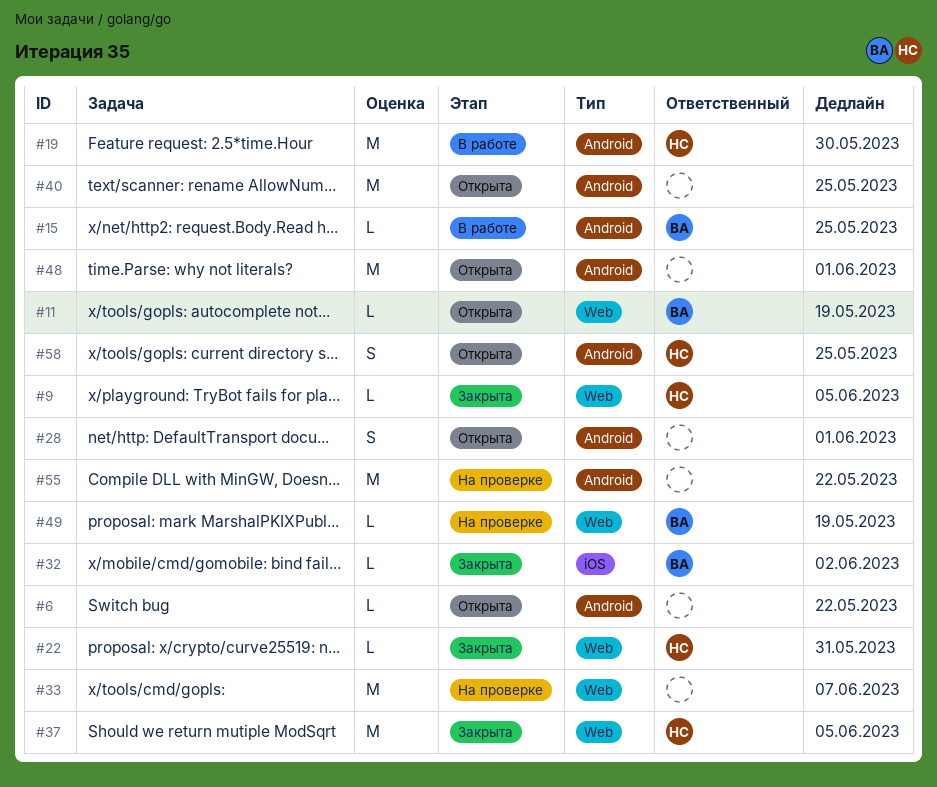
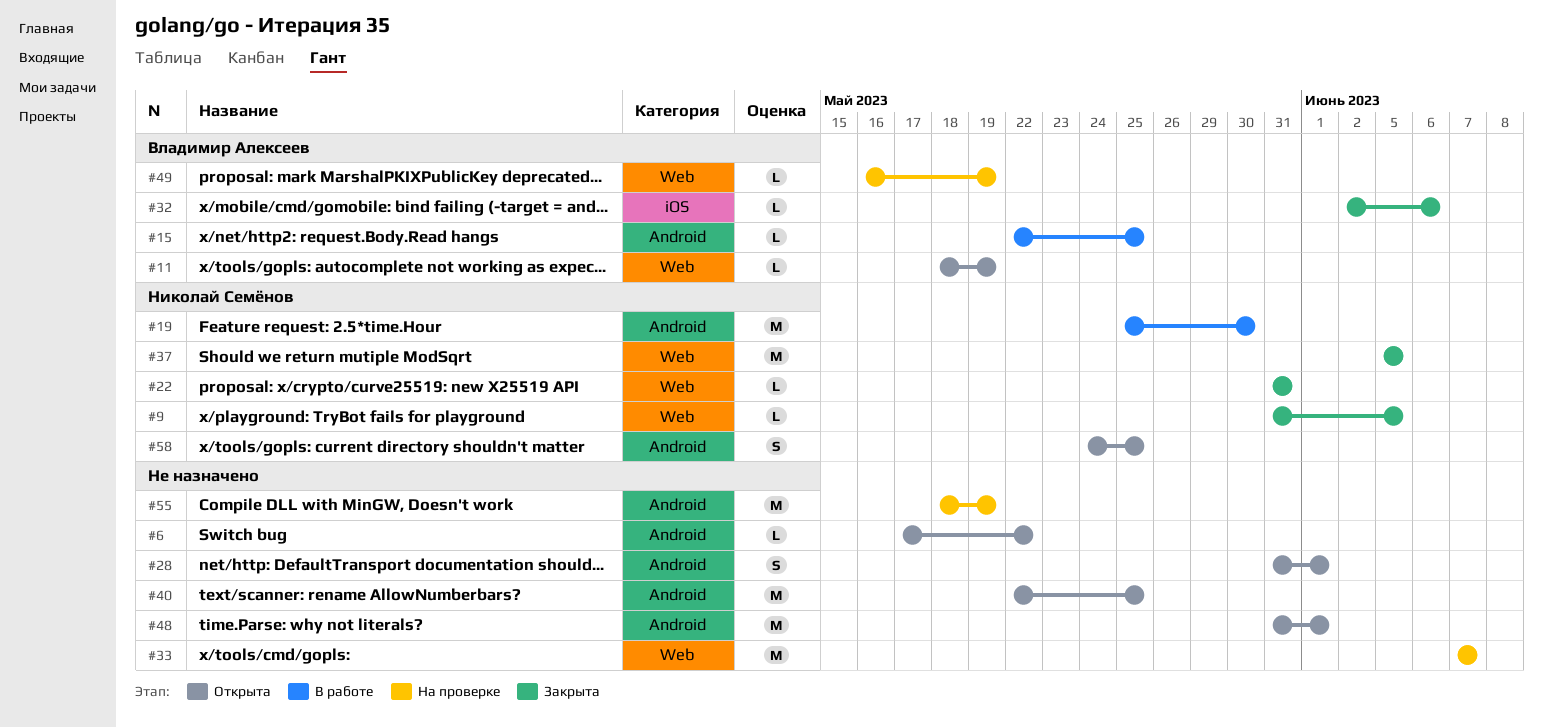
#32, due: Jun 2 -> Jun 6
#55, due: May 22 -> May 19

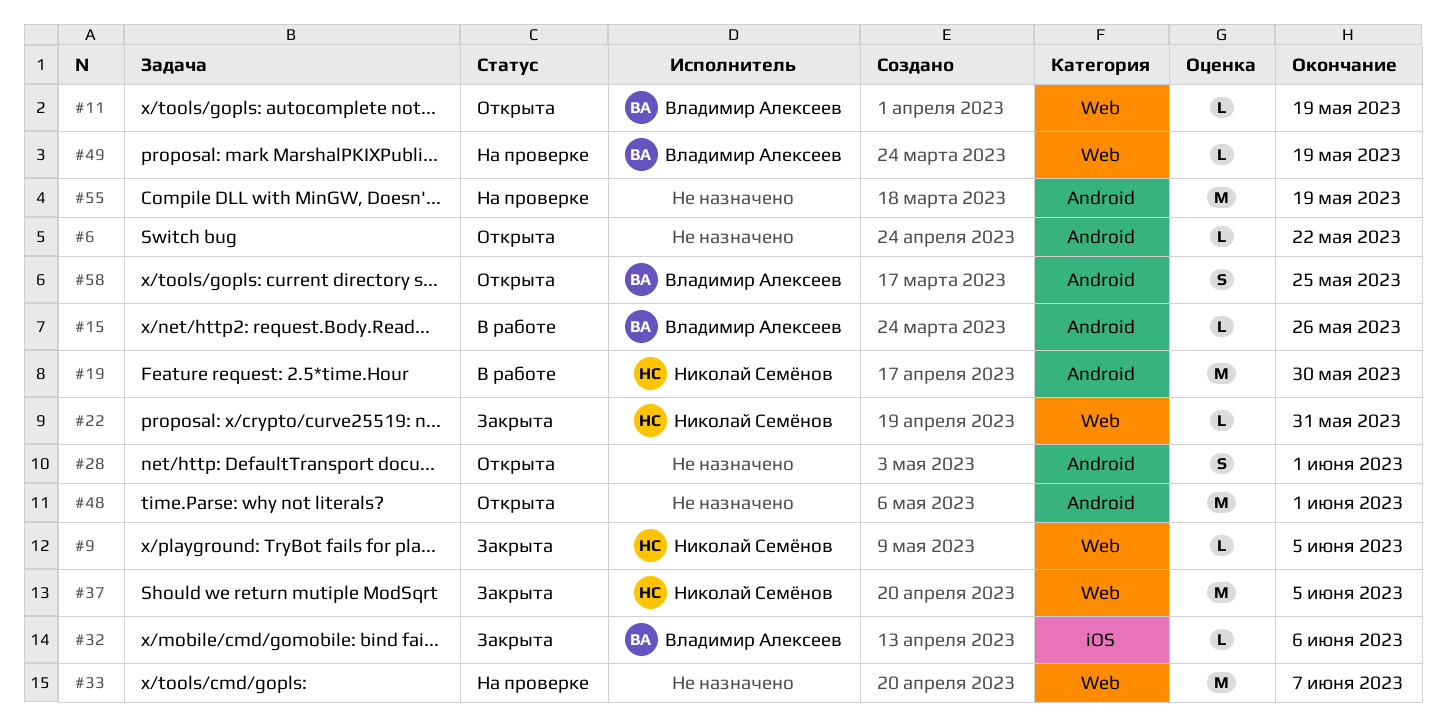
#15, due: May 25 -> May 26
#40: present -> none
#58, owner: Николай Семёнов -> Владимир Алексеев

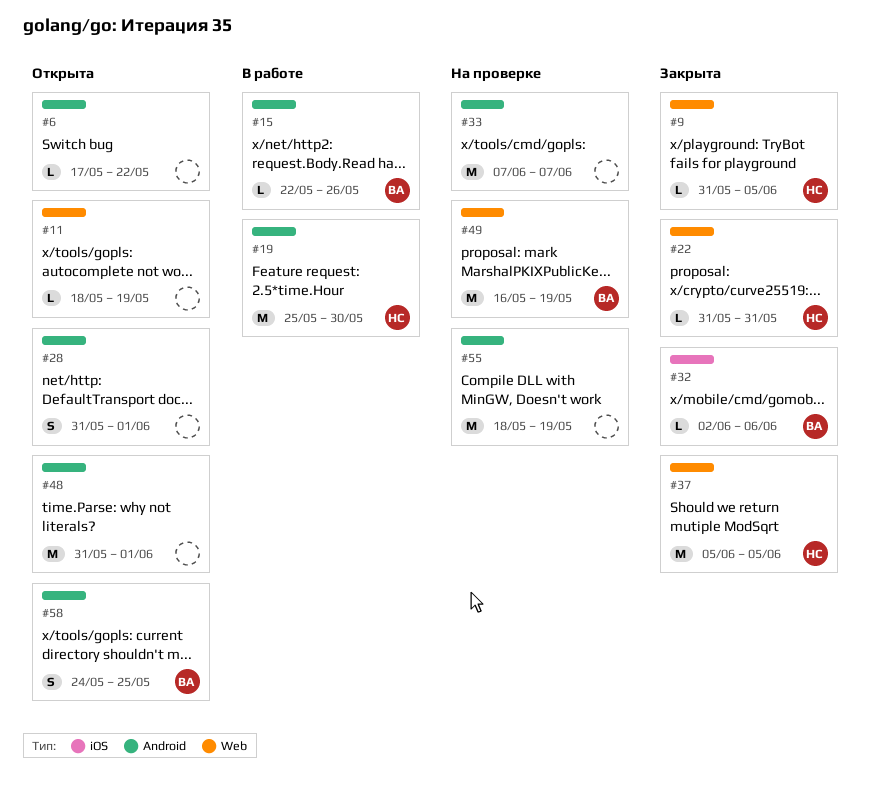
#11, owner: Владимир Алексеев -> none
#33, label: Web -> Android
#49, estimate: L -> M

